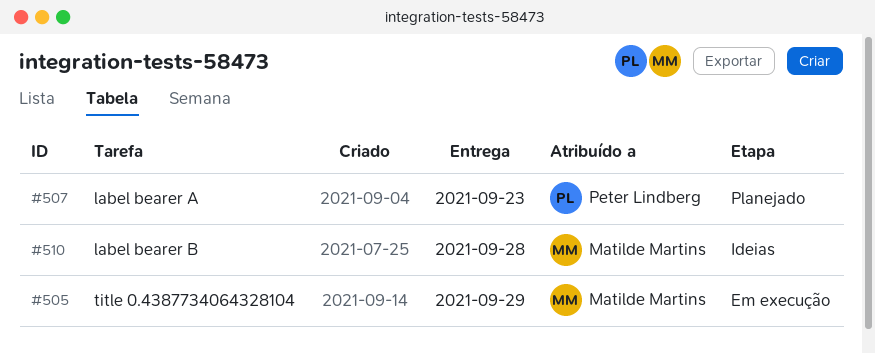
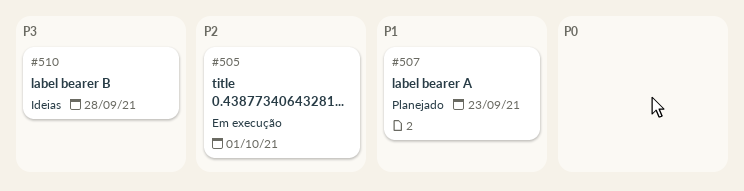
#505, due: Sep 29 -> Oct 1

